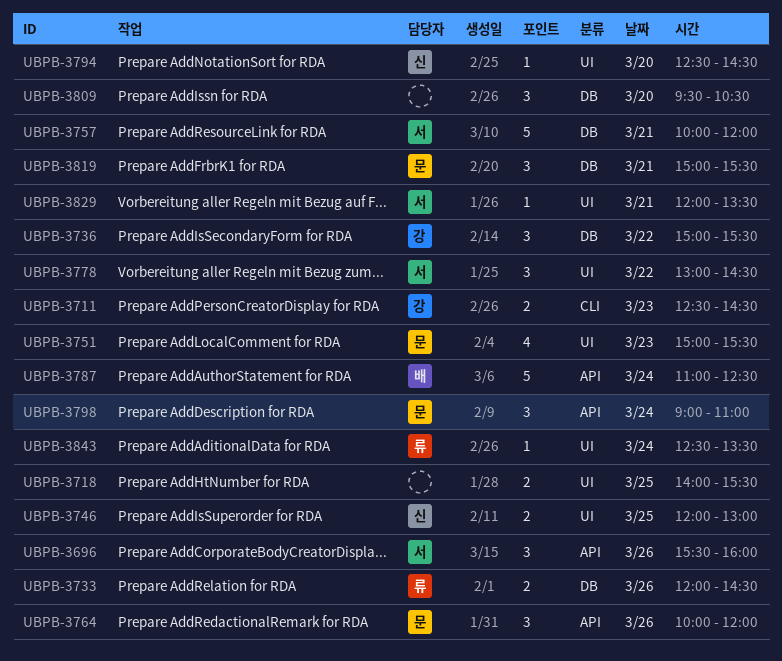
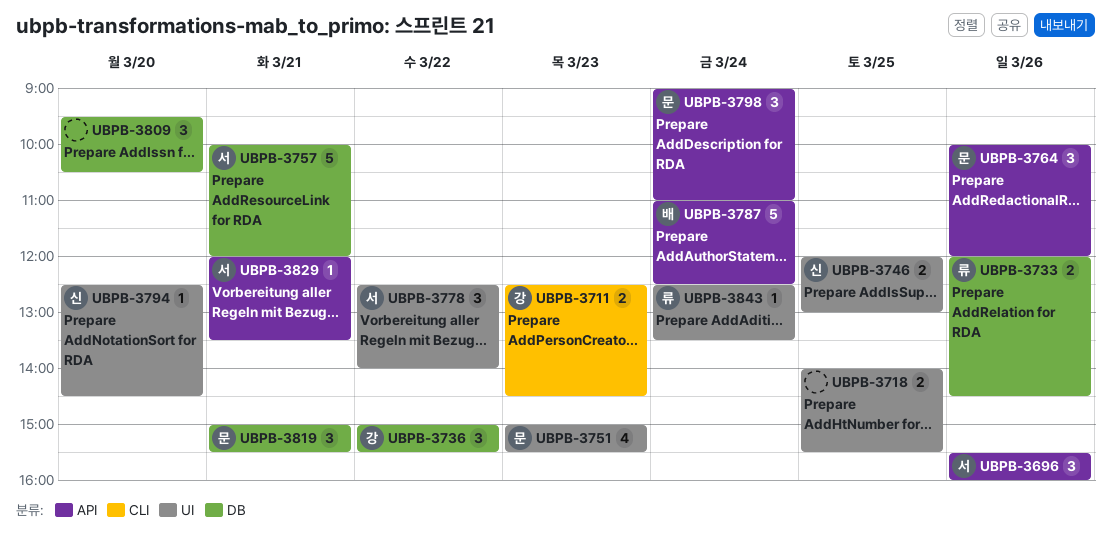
UBPB-3778, begins: 13:00 -> 12:30
UBPB-3778, ends: 14:30 -> 14:00
UBPB-3829, label: UI -> API

